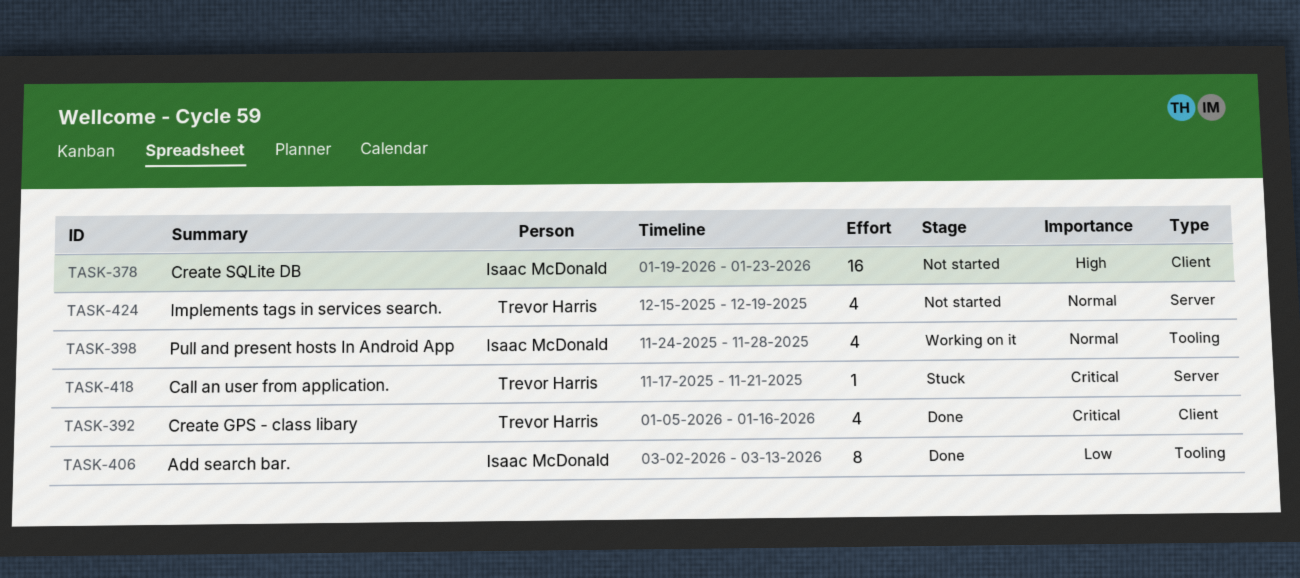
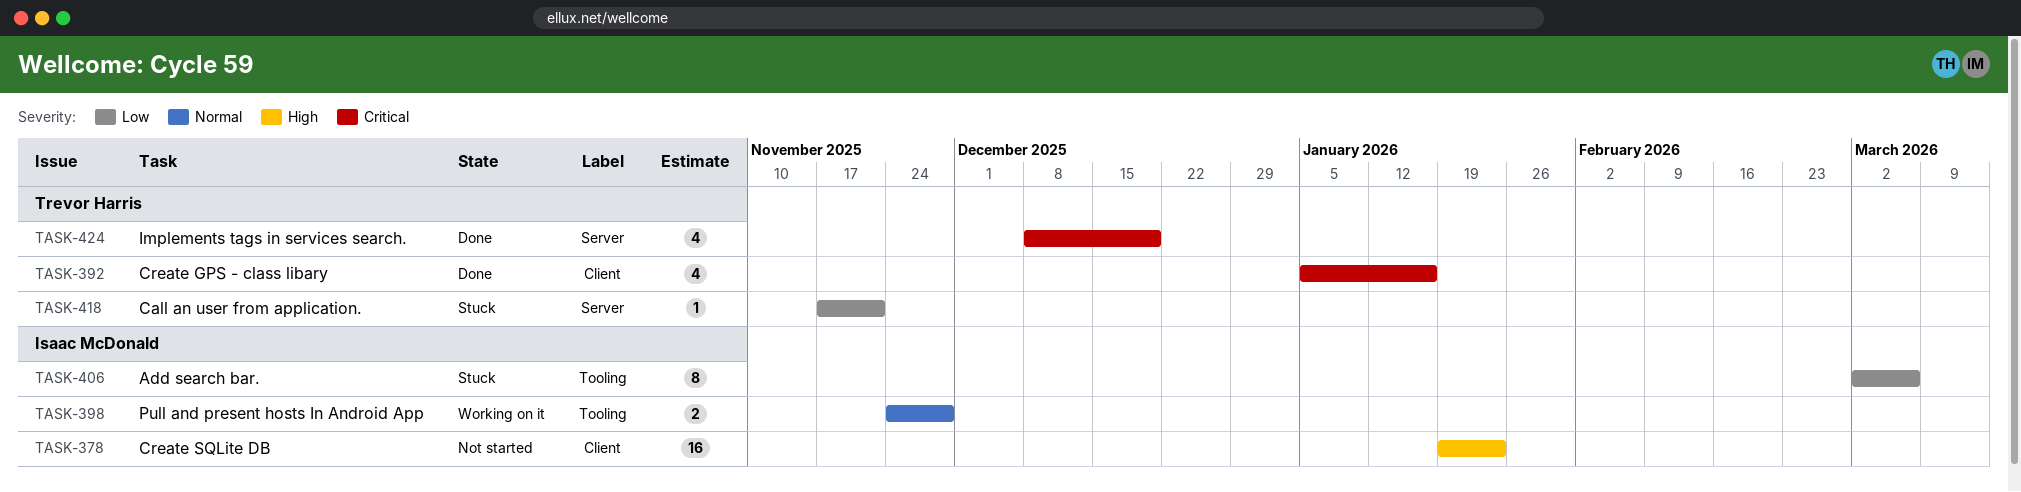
TASK-398, estimate: 4 -> 2
TASK-406, status: Done -> Stuck
TASK-406, due: Mar 13 -> Mar 6
TASK-418, priority: Critical -> Low
TASK-424, status: Not started -> Done
TASK-424, priority: Normal -> Critical
TASK-424, start: Dec 15 -> Dec 8

